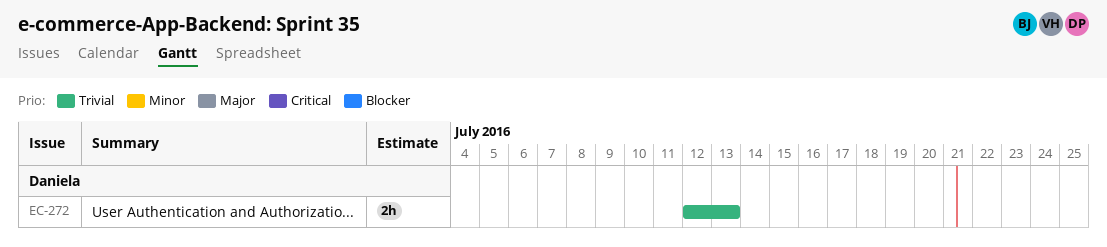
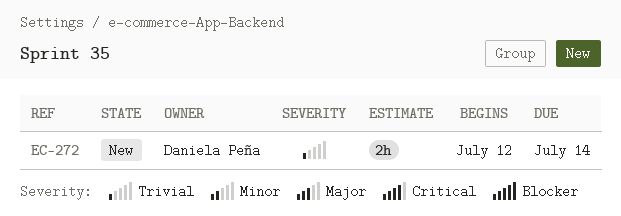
EC-272, due: Jul 13 -> Jul 14

